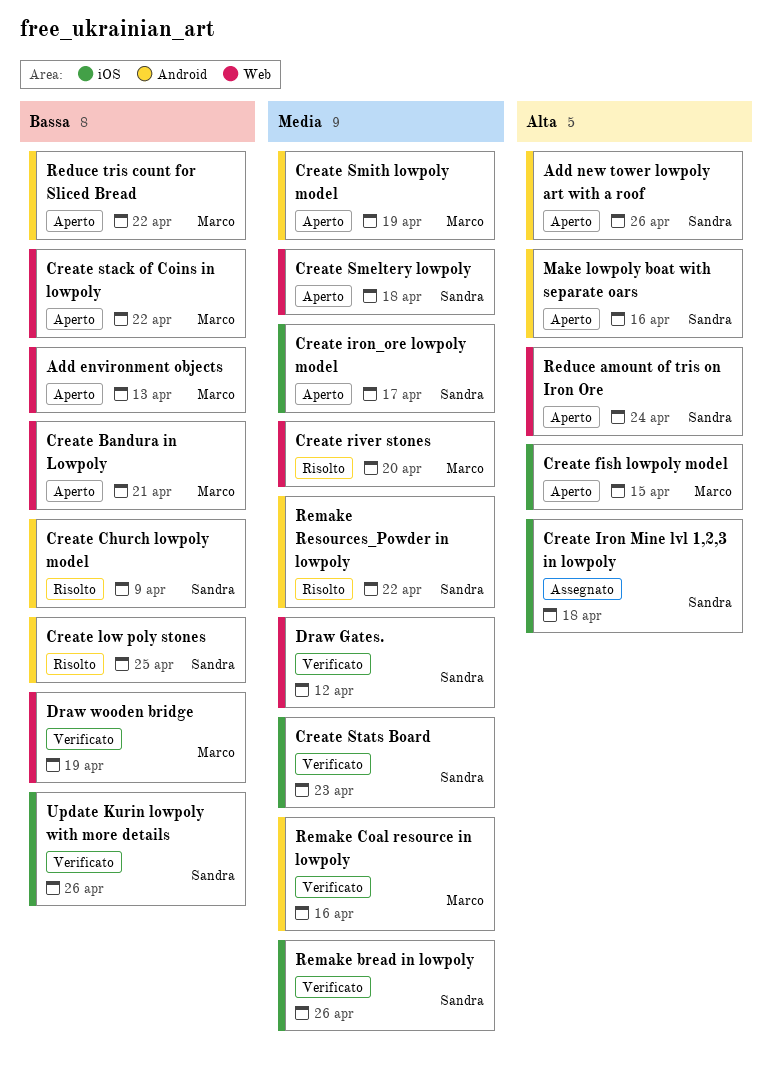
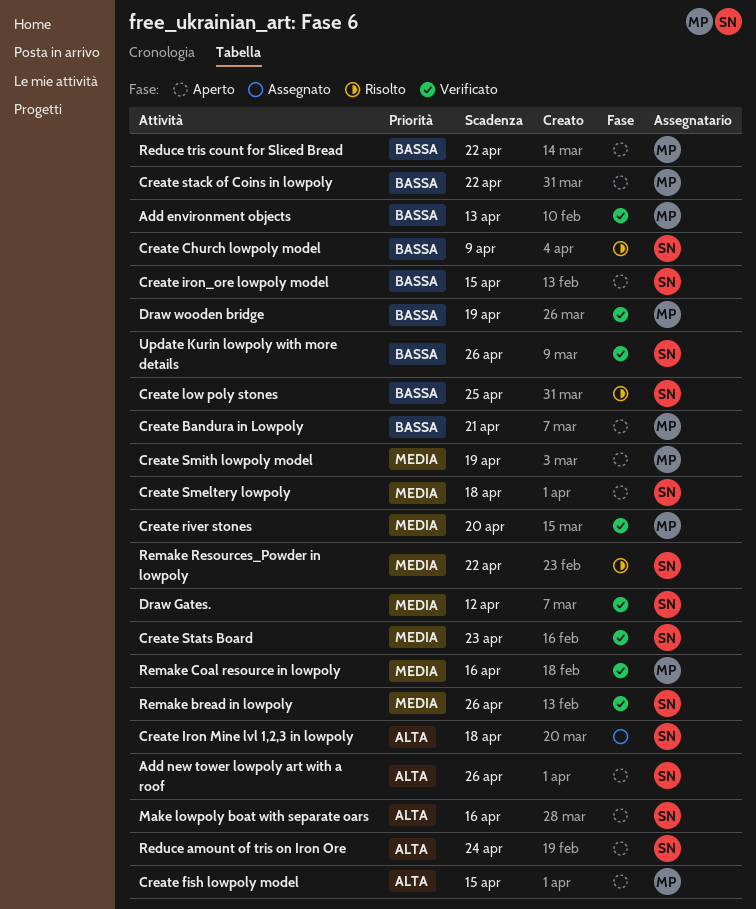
Add environment objects, status: Aperto -> Verificato
Create iron_ore lowpoly model, priority: Media -> Bassa
Create iron_ore lowpoly model, due: Apr 17 -> Apr 15
Create river stones, status: Risolto -> Verificato

